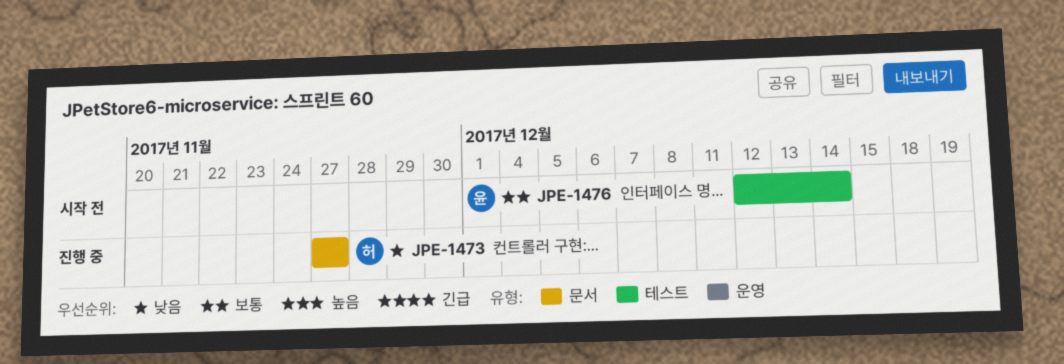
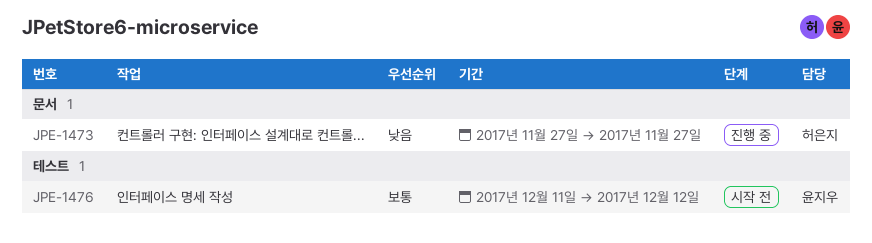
JPE-1476, start: Dec 12 -> Dec 11
JPE-1476, due: Dec 14 -> Dec 12

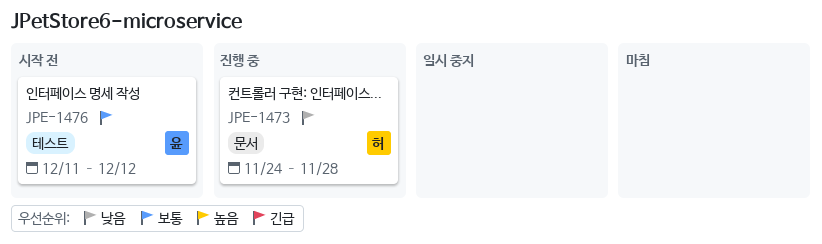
JPE-1473, start: Nov 27 -> Nov 24
JPE-1473, due: Nov 27 -> Nov 28

